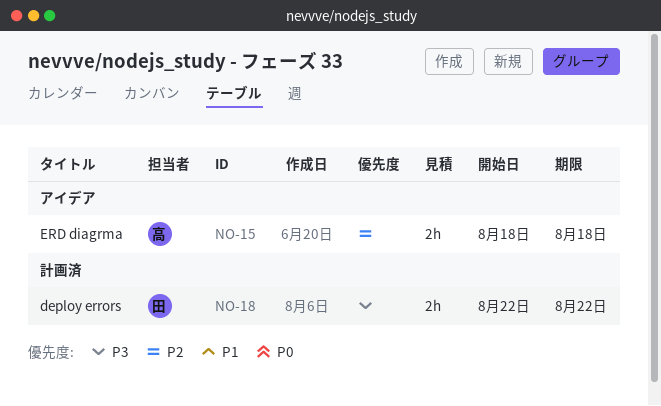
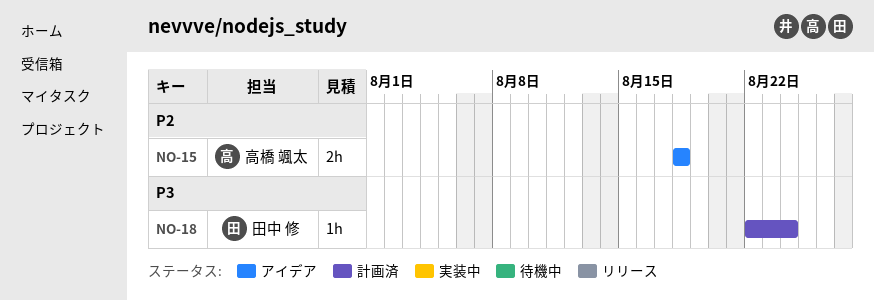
NO-18, estimate: 2h -> 1h
NO-18, due: Aug 22 -> Aug 24

